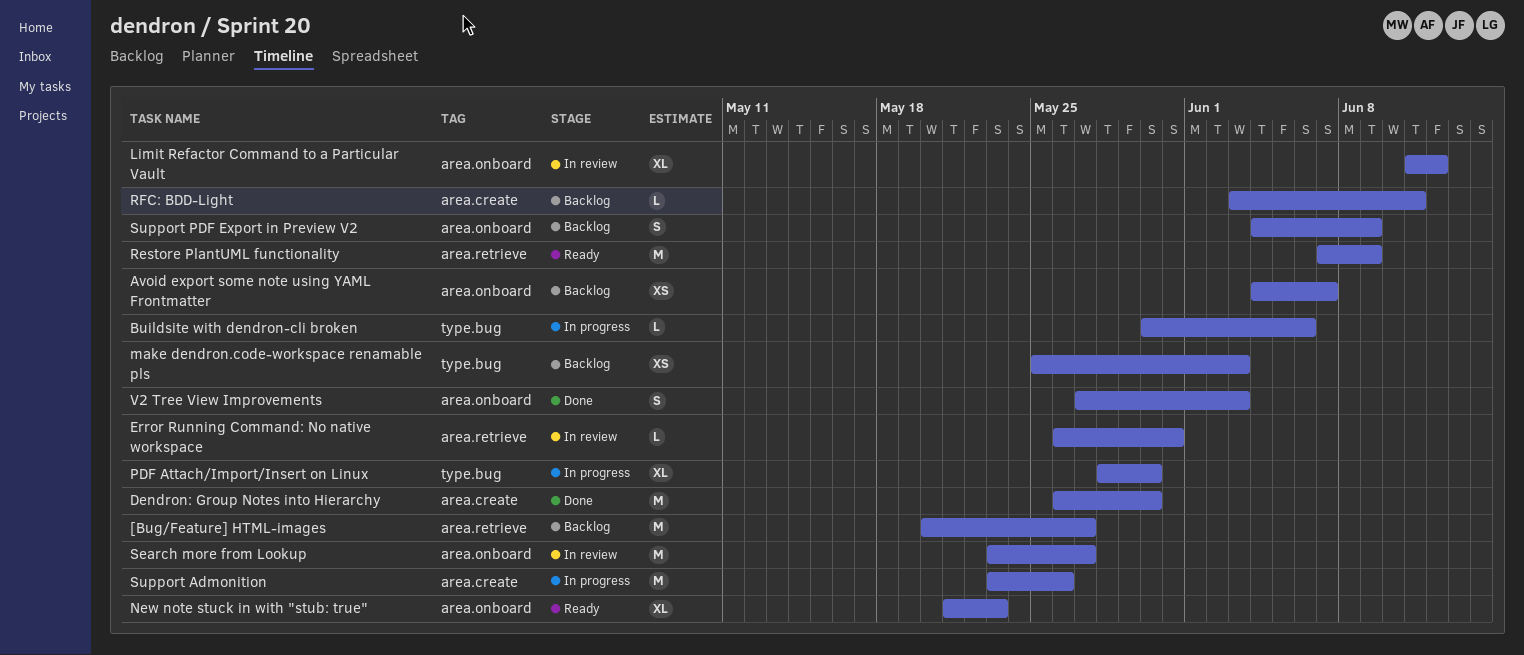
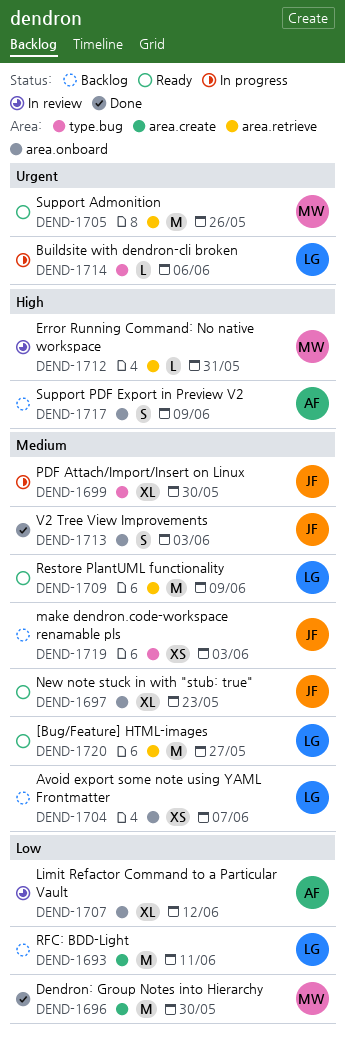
[Bug/Feature] HTML-images, status: Backlog -> Ready
RFC: BDD-Light, estimate: L -> M
Search more from Lookup: present -> none
Support Admonition, status: In progress -> Ready
Support Admonition, label: area.create -> area.retrieve

